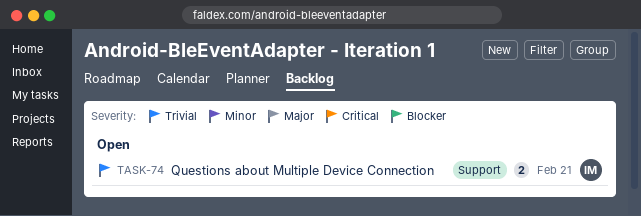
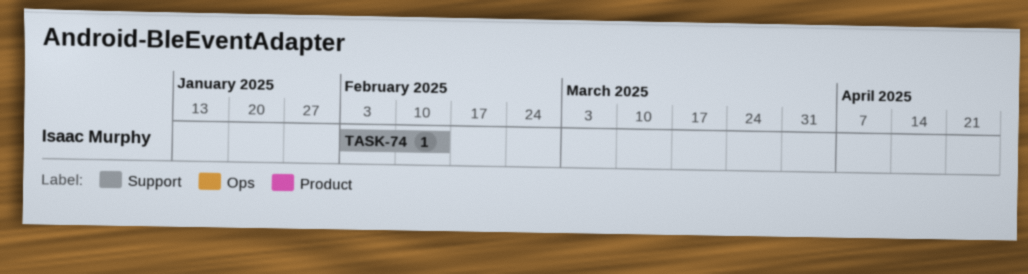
TASK-74, estimate: 2 -> 1
TASK-74, due: Feb 21 -> Feb 14

